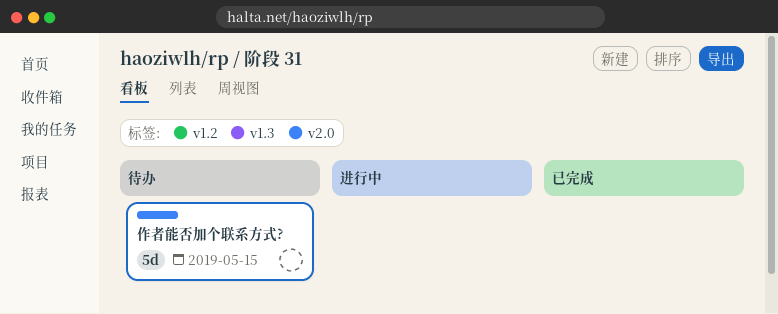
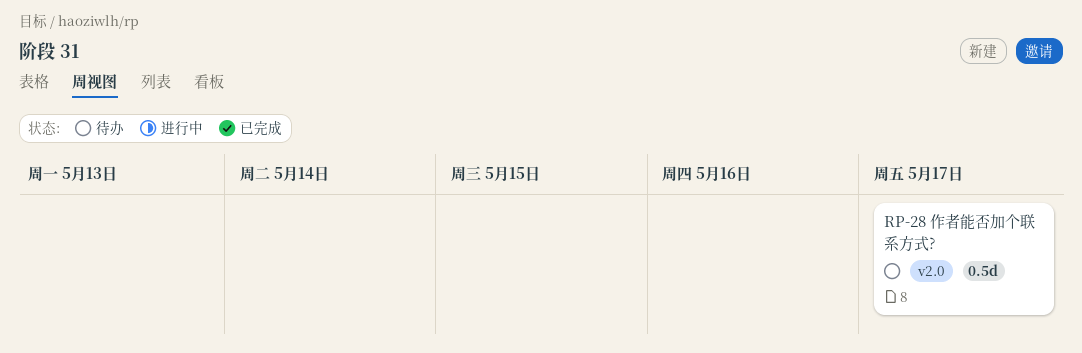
作者能否加个联系方式?, estimate: 5d -> 0.5d
作者能否加个联系方式?, due: May 15 -> May 17

